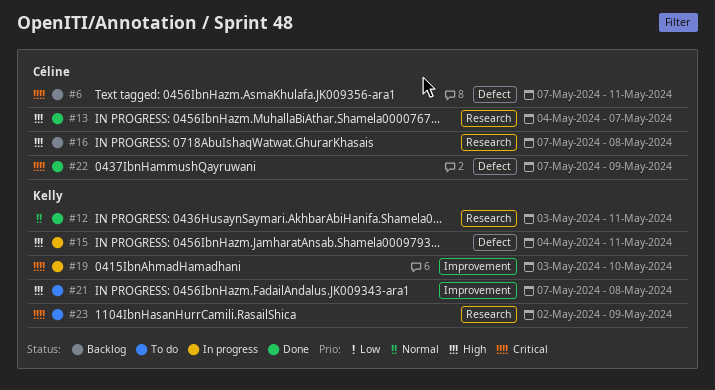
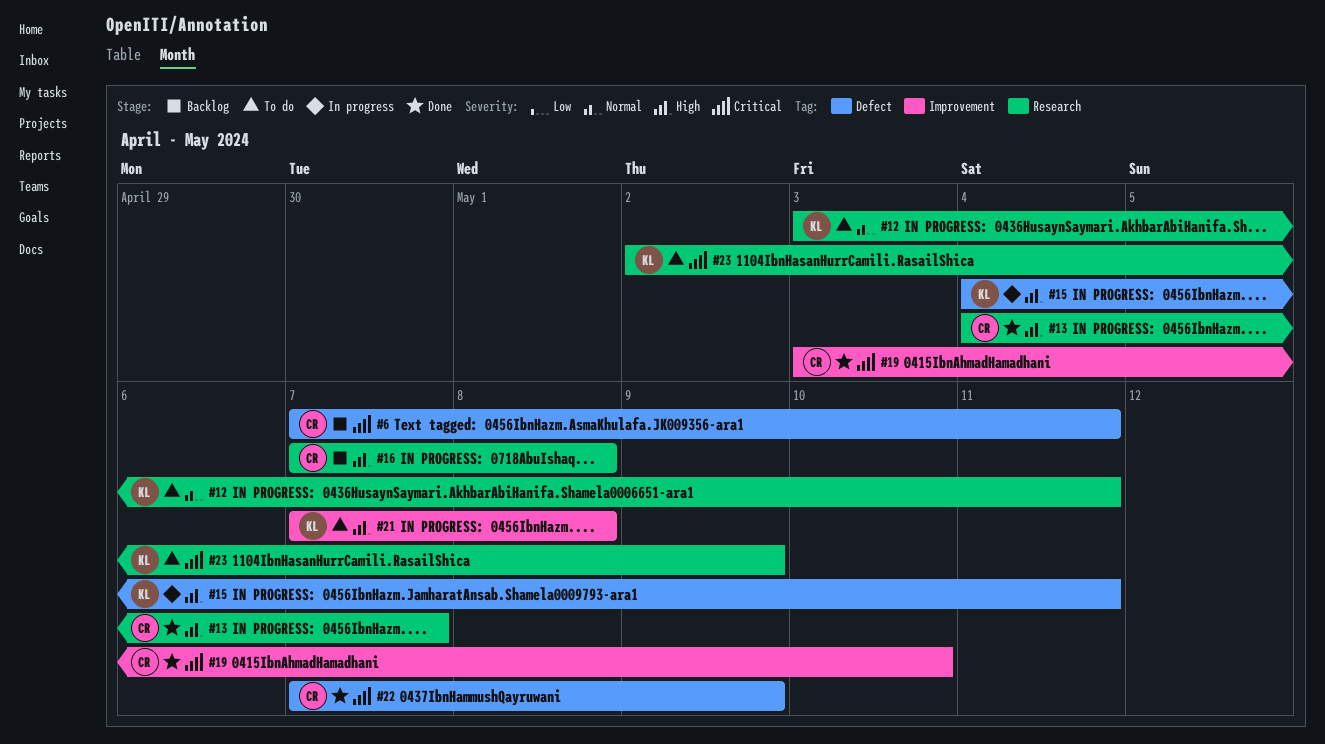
#12, status: Done -> To do
#19, status: In progress -> Done
#19, owner: Kelly -> Céline

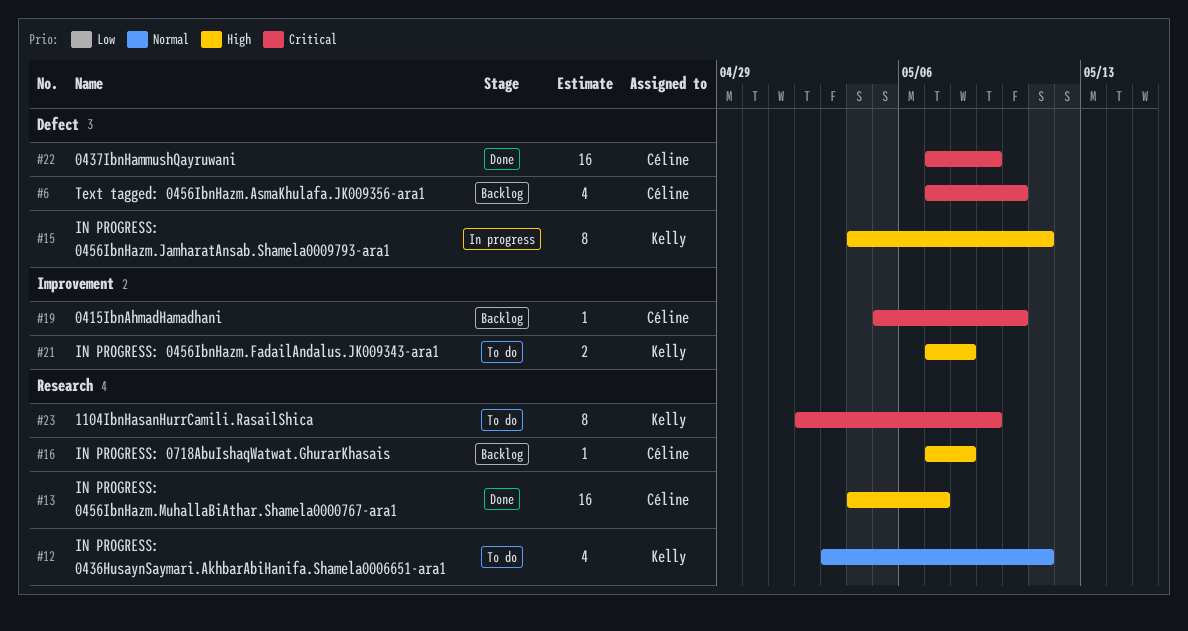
#6, due: May 11 -> May 10
#19, status: Done -> Backlog
#19, start: May 3 -> May 5

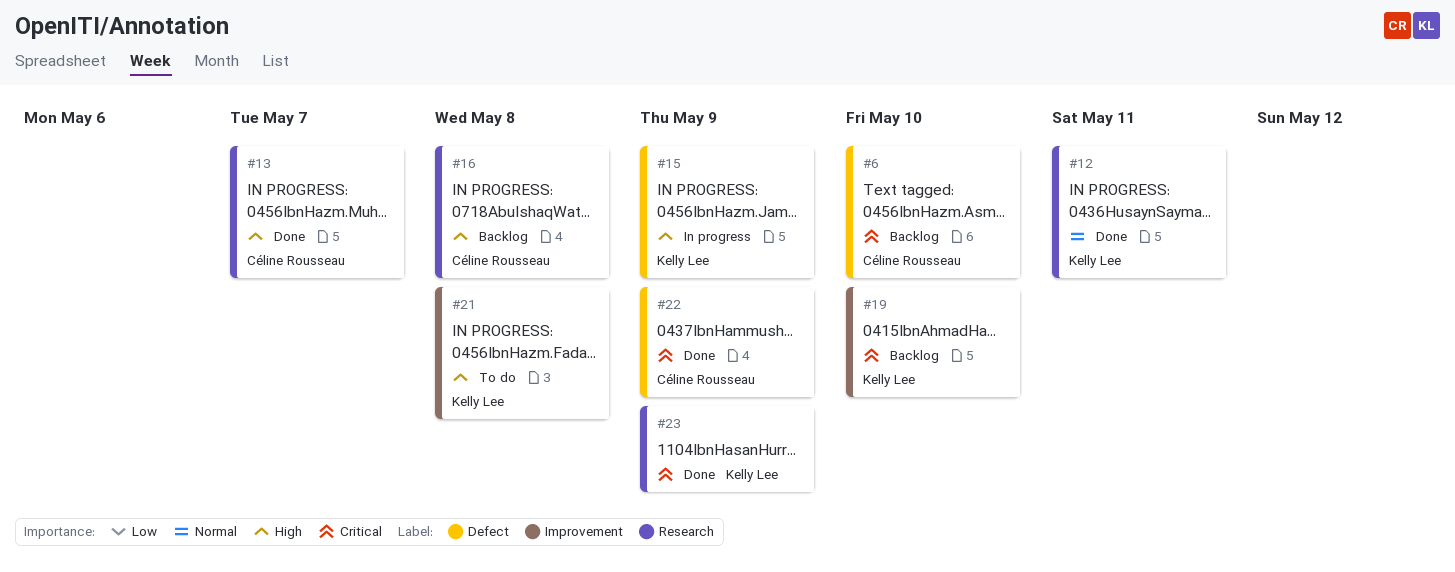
#12, status: To do -> Done
#15, due: May 11 -> May 9
#19, owner: Céline Rousseau -> Kelly Lee
#23, status: To do -> Done

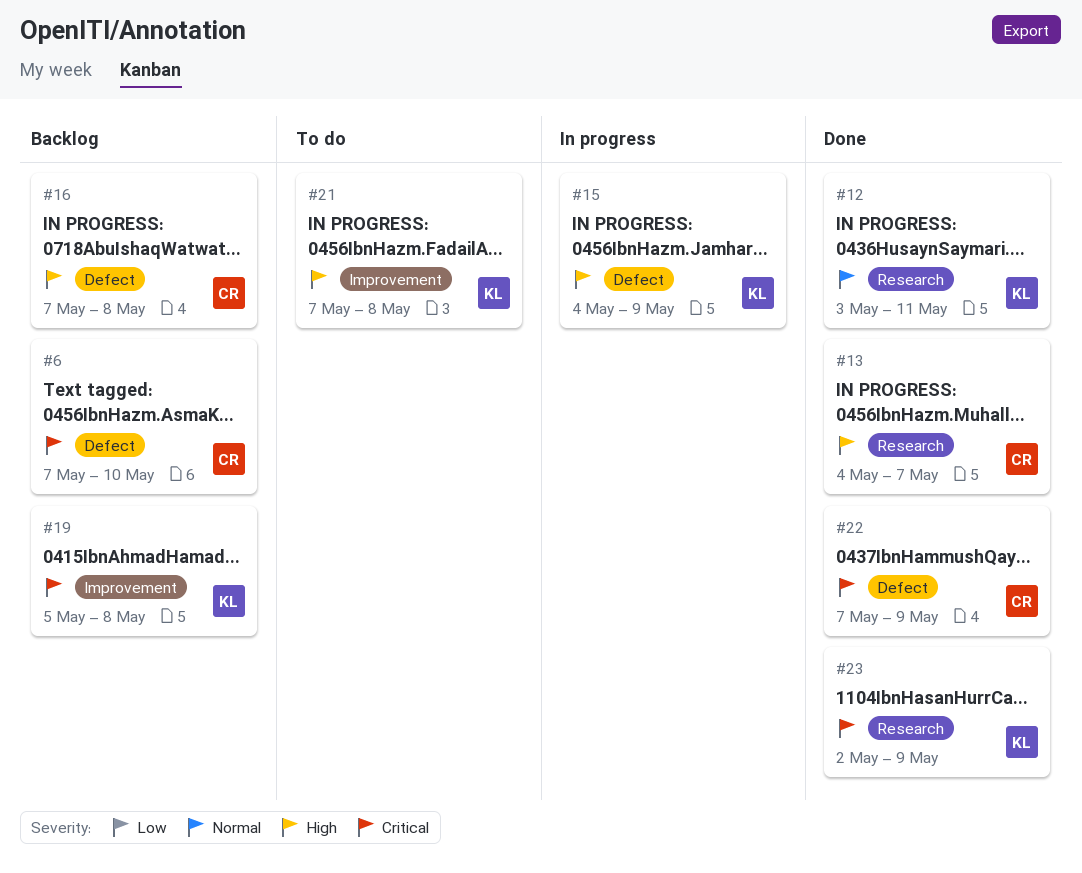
#16, label: Research -> Defect
#19, due: May 10 -> May 8

